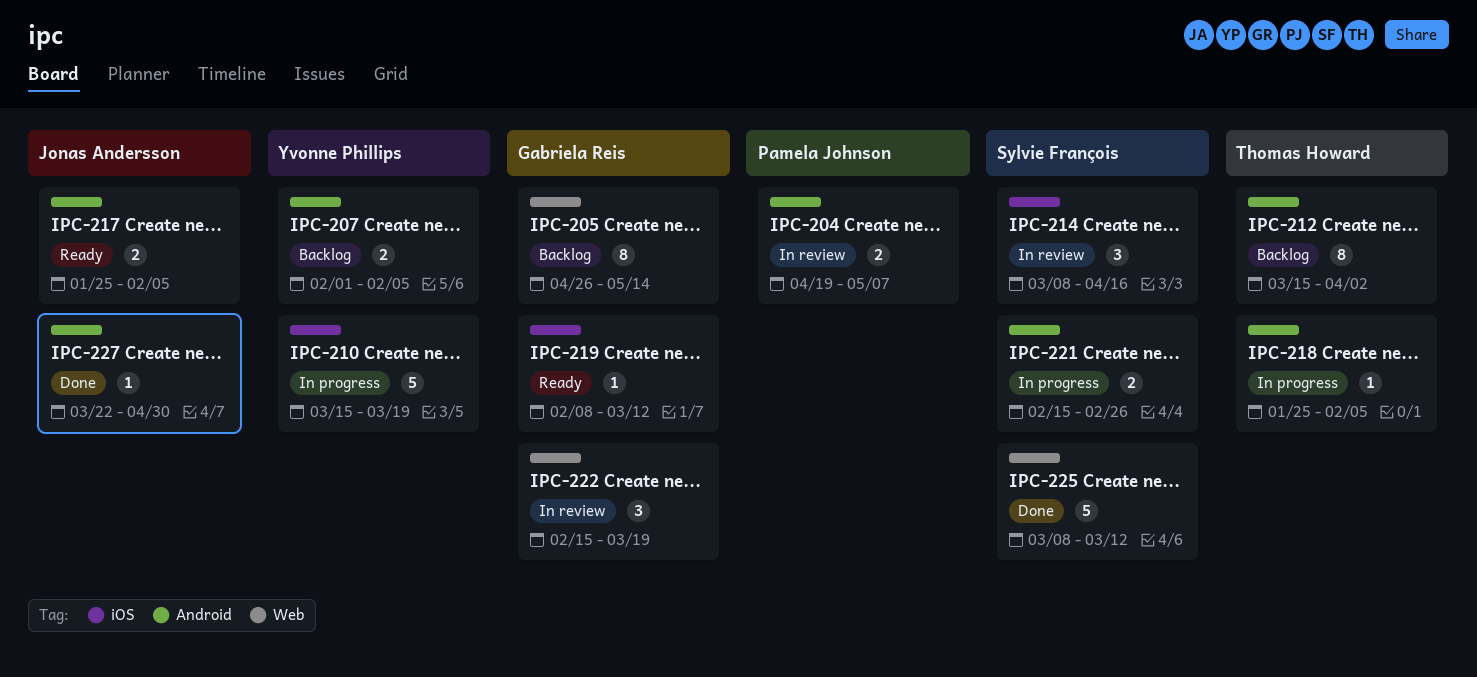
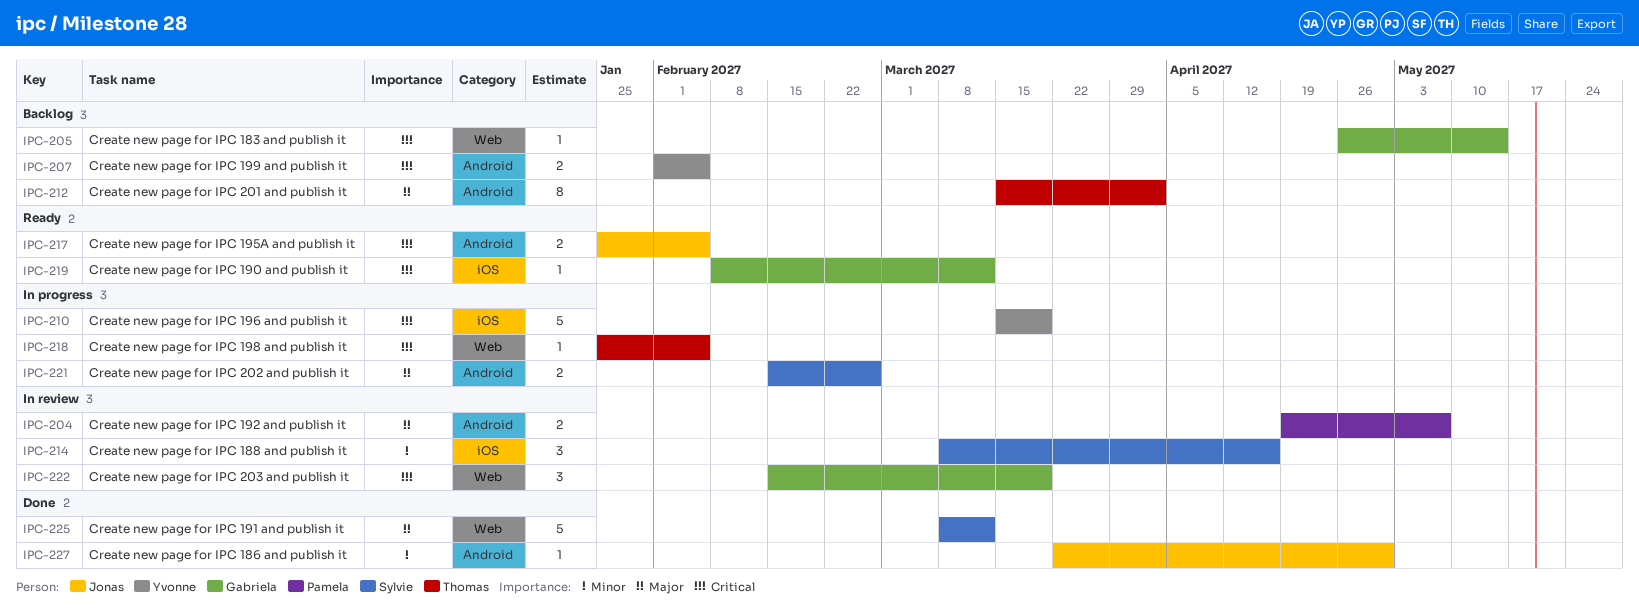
IPC-205, estimate: 8 -> 1
IPC-218, label: Android -> Web

